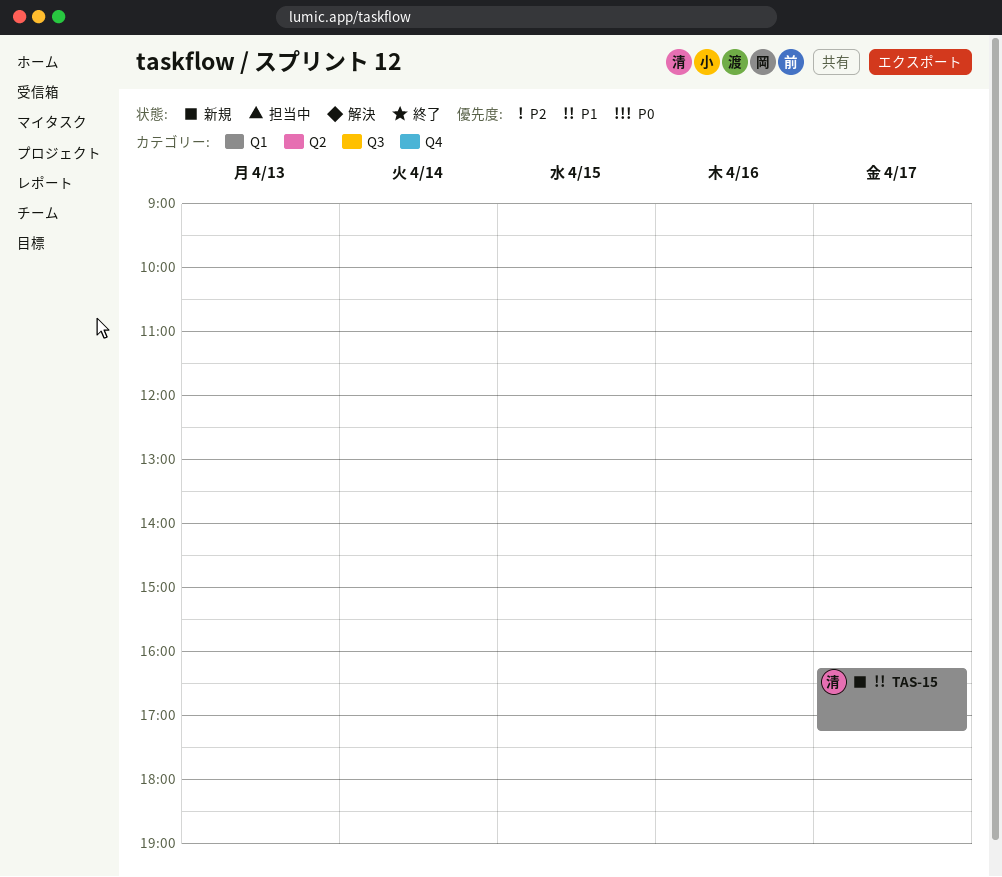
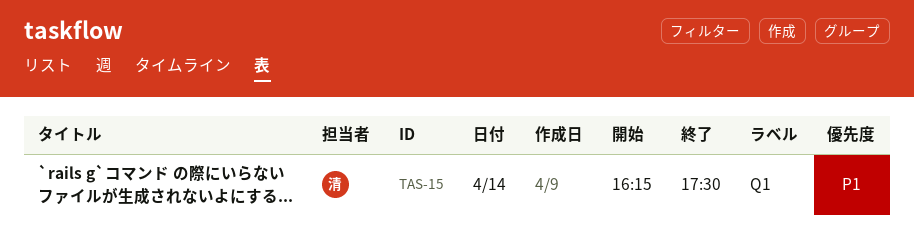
TAS-15, day: Apr 17 -> Apr 14
TAS-15, ends: 17:15 -> 17:30

